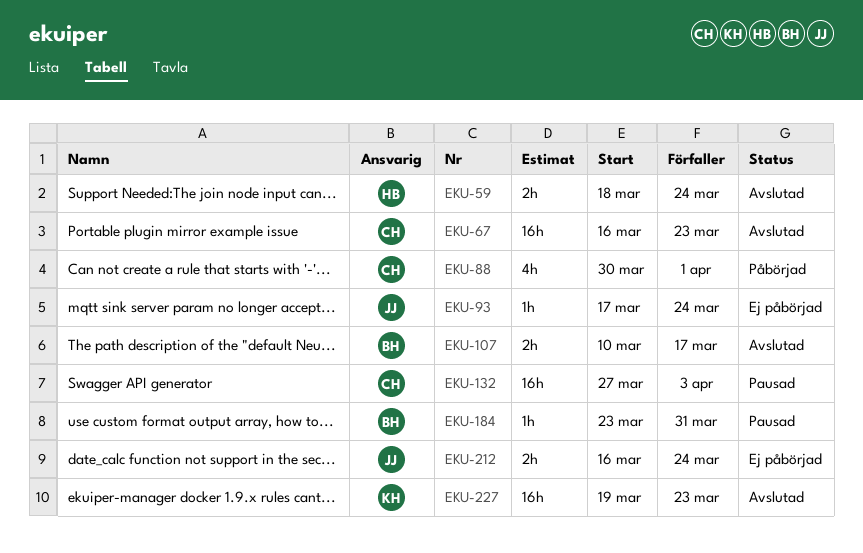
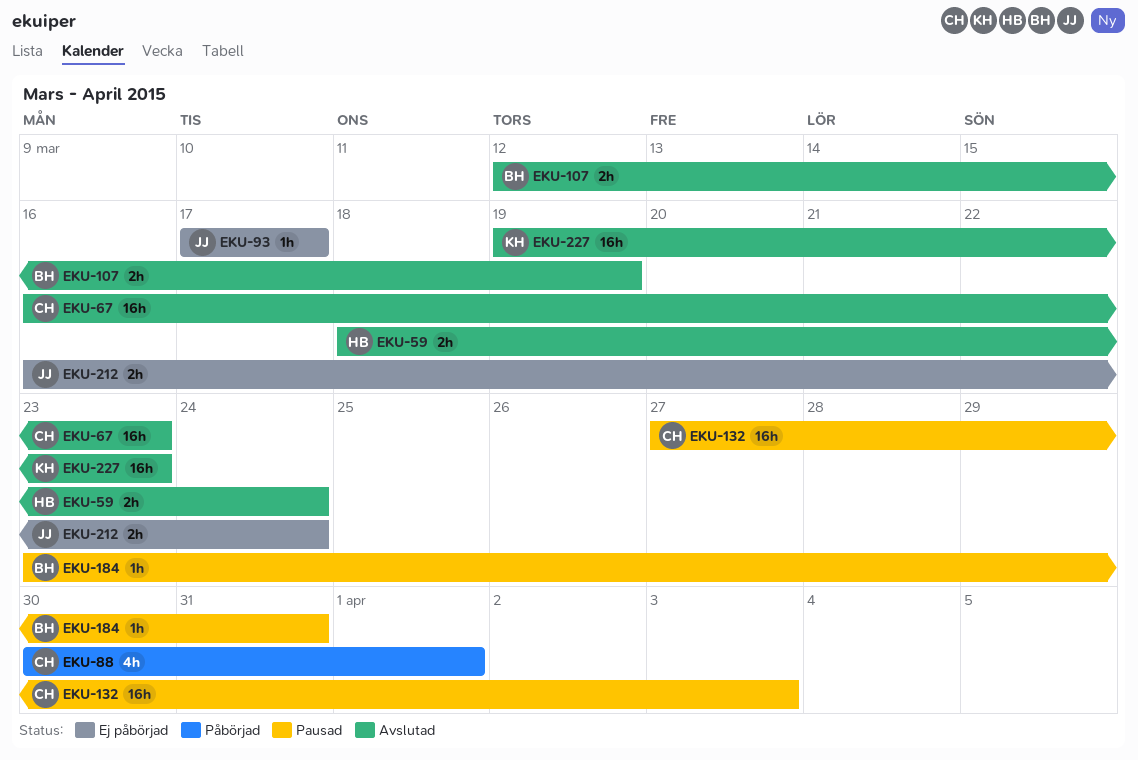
EKU-93, due: Mar 24 -> Mar 17
EKU-107, start: Mar 10 -> Mar 12
EKU-107, due: Mar 17 -> Mar 19

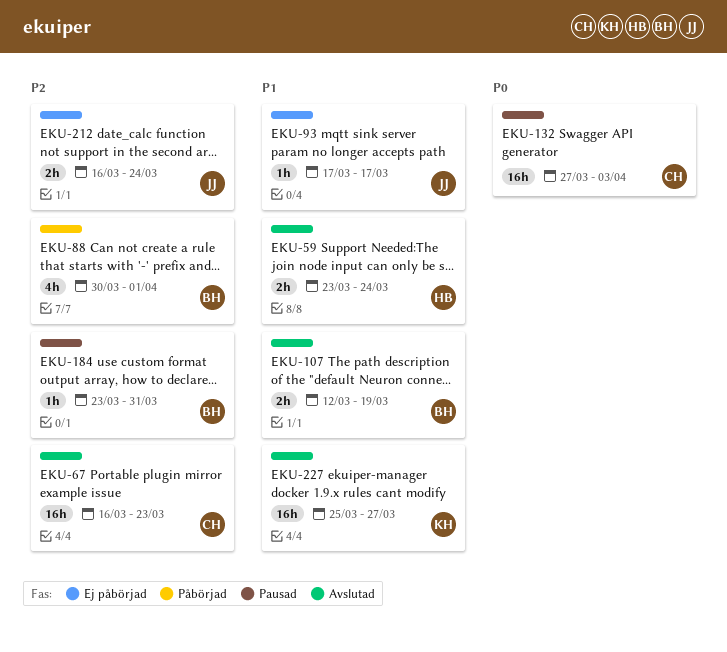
EKU-59, start: Mar 18 -> Mar 23
EKU-88, owner: CH -> BH
EKU-227, start: Mar 19 -> Mar 25
EKU-227, due: Mar 23 -> Mar 27

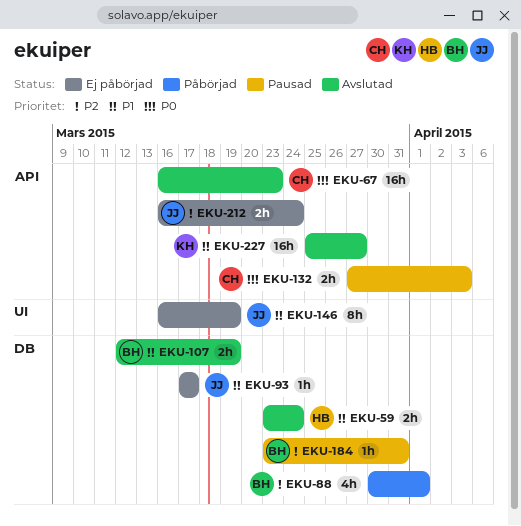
EKU-67, priority: P2 -> P0
EKU-132, estimate: 16h -> 2h
EKU-146: none -> present

